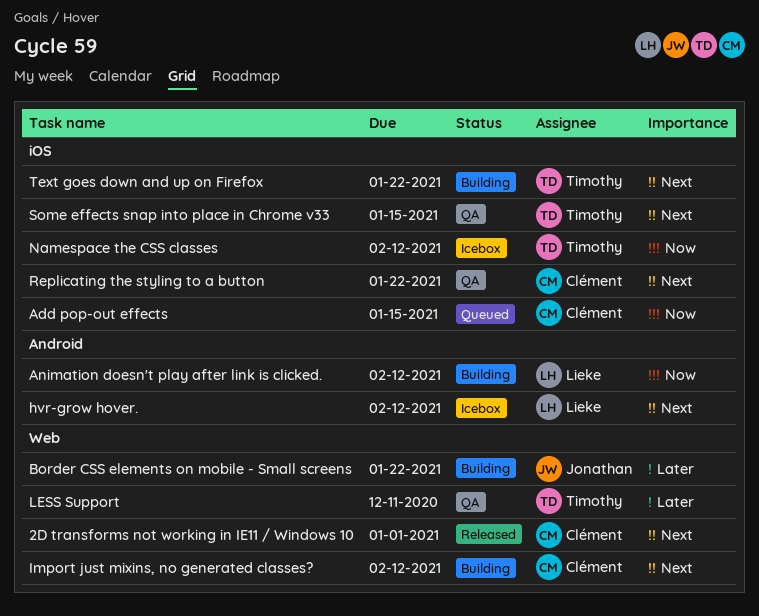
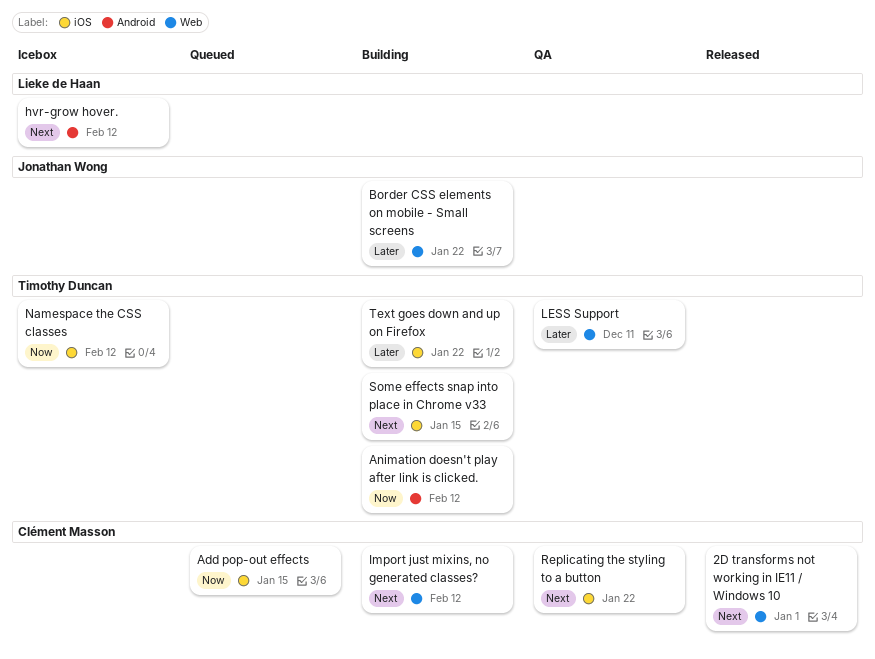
Animation doesn't play after link is clicked., owner: Lieke de Haan -> Timothy Duncan
Some effects snap into place in Chrome v33, status: QA -> Building
Text goes down and up on Firefox, priority: Next -> Later

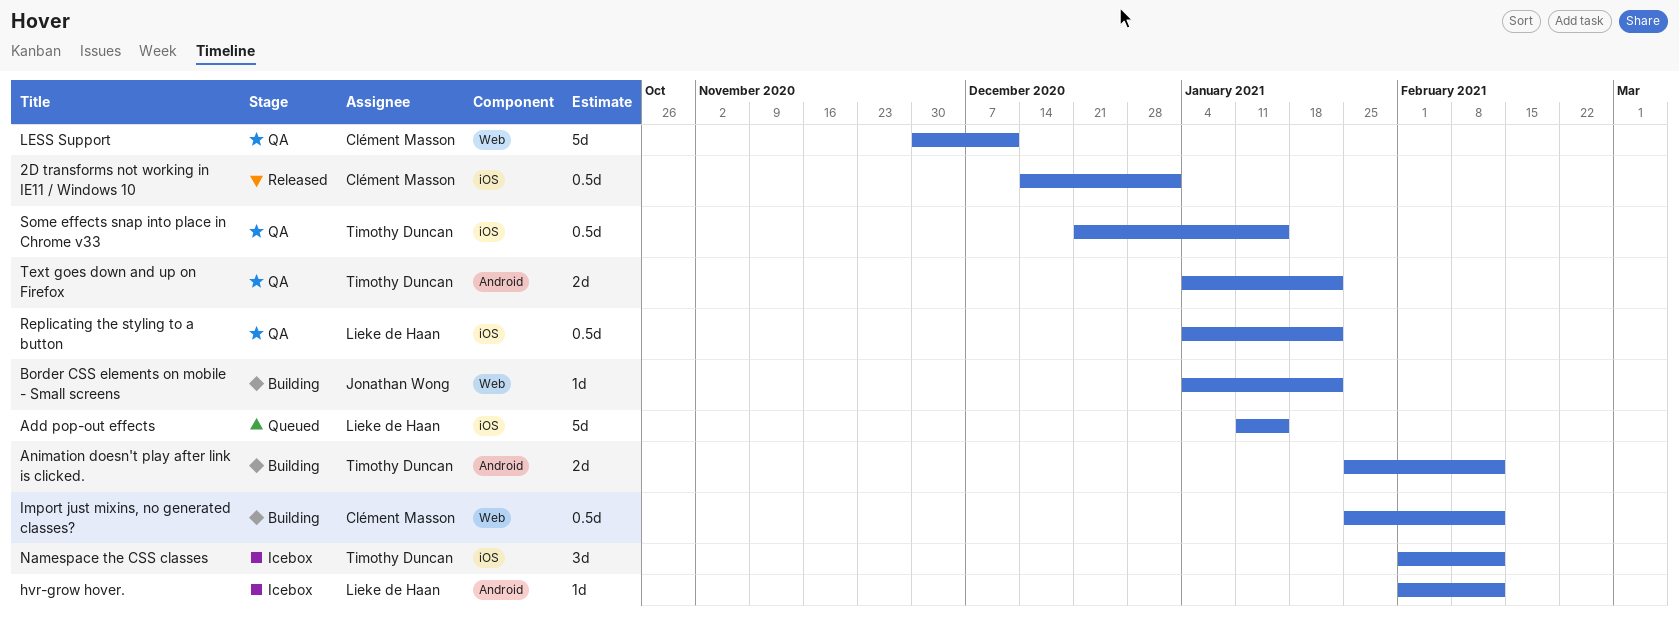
2D transforms not working in IE11 / Windows 10, label: Web -> iOS
Add pop-out effects, owner: Clément Masson -> Lieke de Haan
LESS Support, owner: Timothy Duncan -> Clément Masson
Replicating the styling to a button, owner: Clément Masson -> Lieke de Haan
Some effects snap into place in Chrome v33, status: Building -> QA
Text goes down and up on Firefox, status: Building -> QA
Text goes down and up on Firefox, label: iOS -> Android

